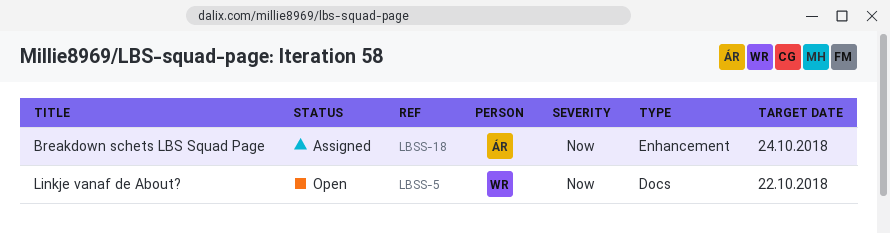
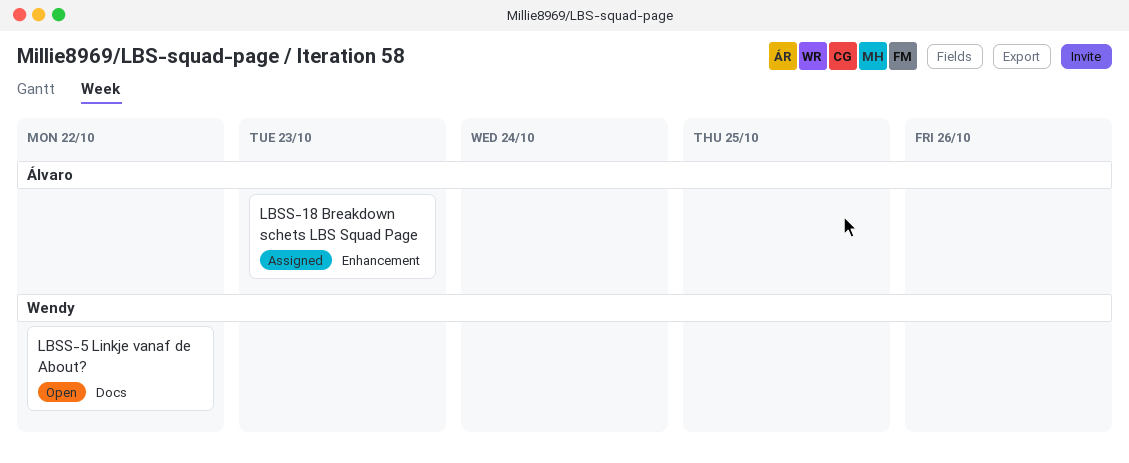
LBSS-18, due: Oct 24 -> Oct 23

